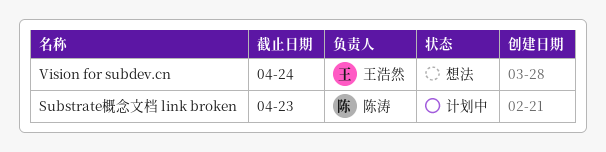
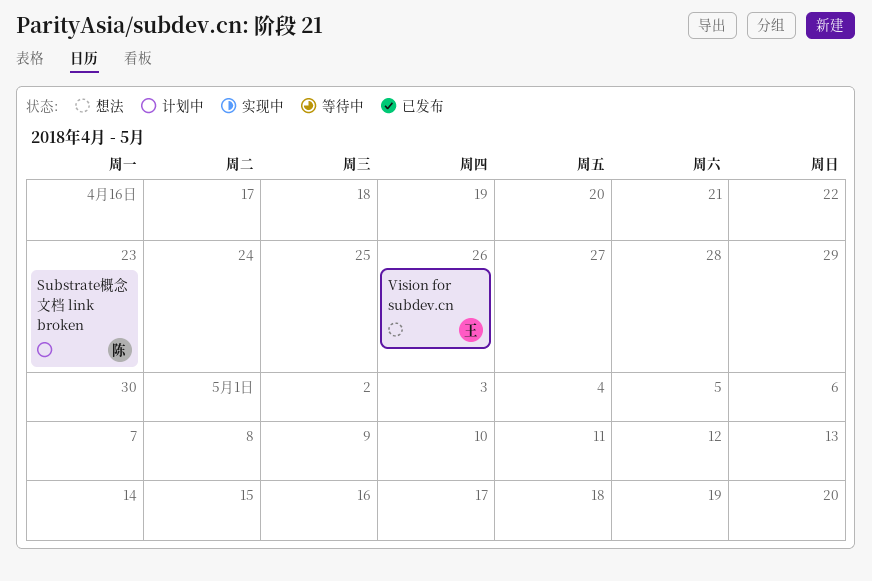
Vision for subdev.cn, due: Apr 24 -> Apr 26

